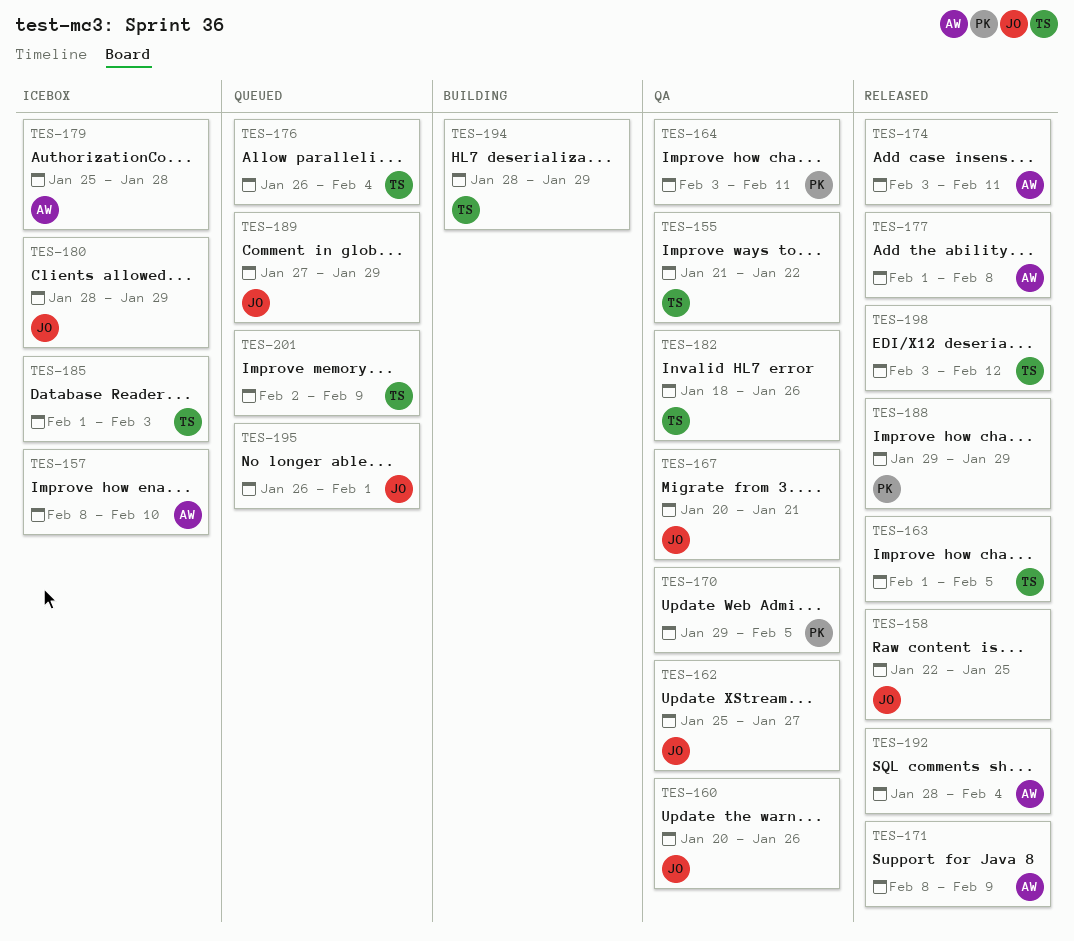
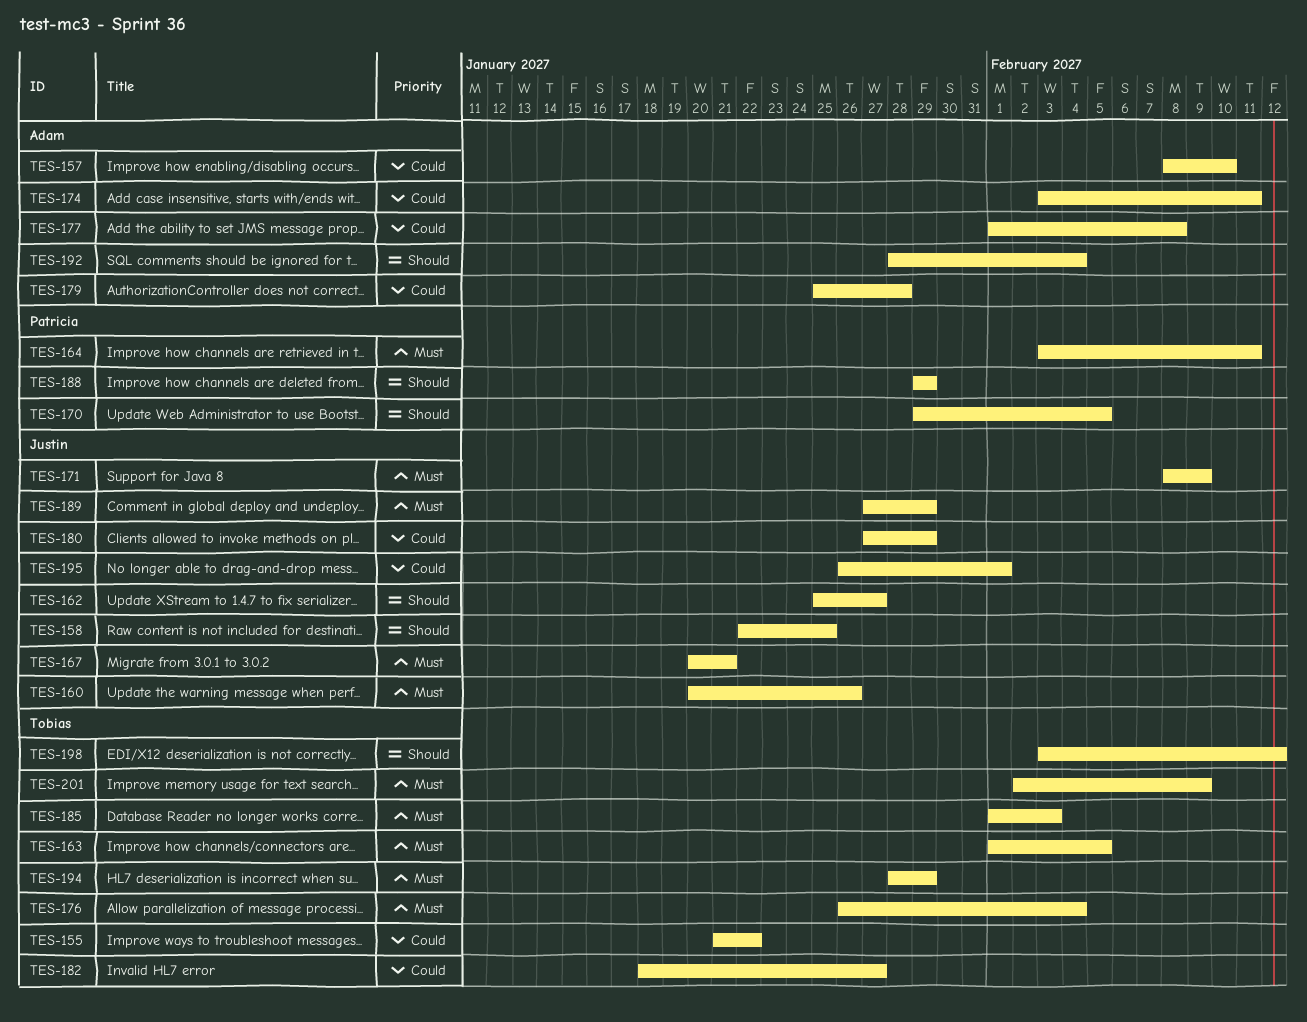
TES-171, owner: Adam -> Justin
TES-180, start: Jan 28 -> Jan 27
TES-182, due: Jan 26 -> Jan 27

